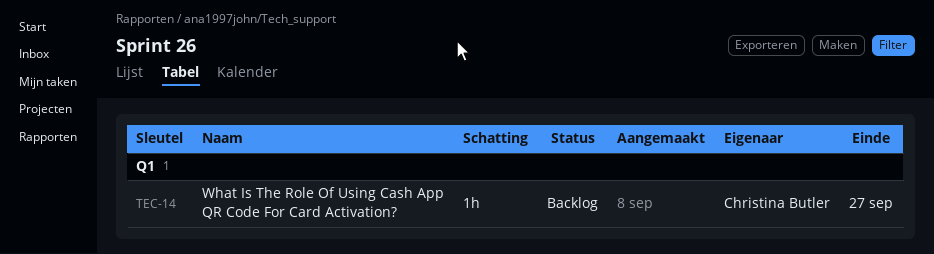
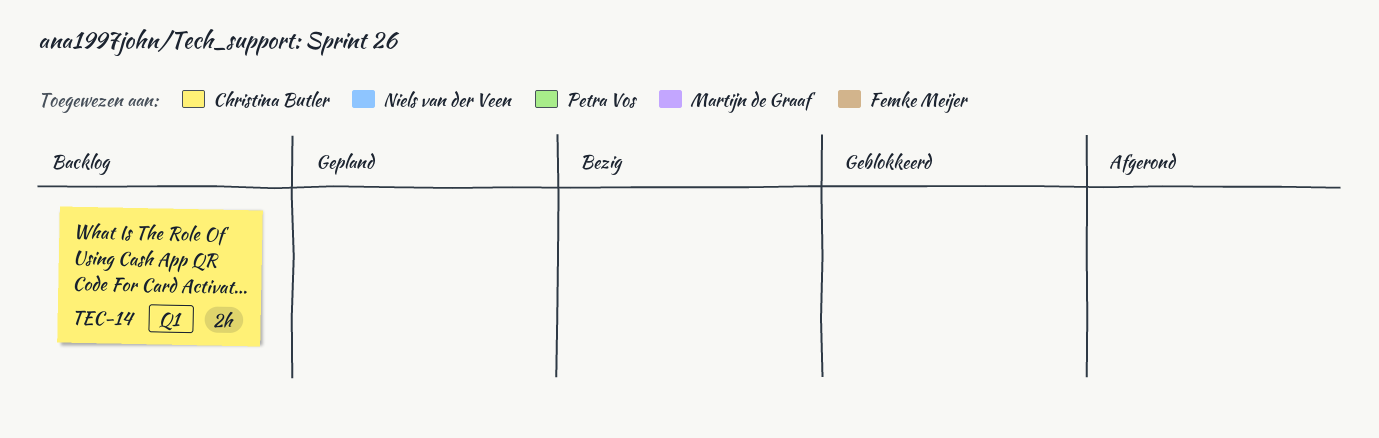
TEC-14, estimate: 1h -> 2h

